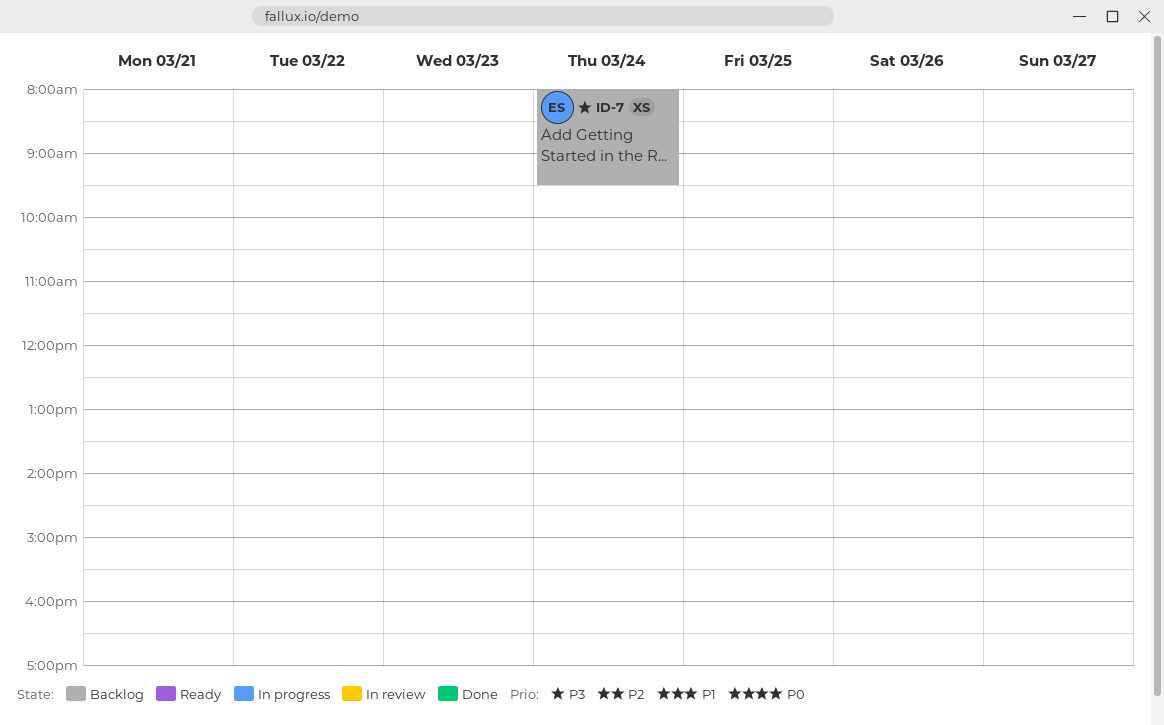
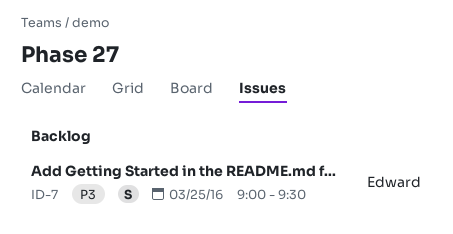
ID-7, estimate: XS -> S
ID-7, day: Mar 24 -> Mar 25
ID-7, begins: 08:00 -> 09:00

